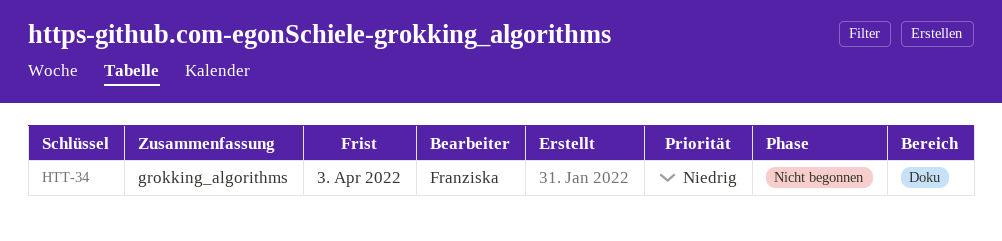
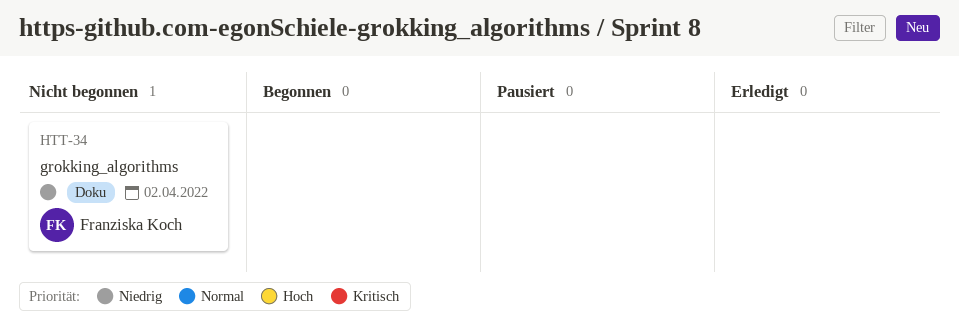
HTT-34, due: Apr 3 -> Apr 2

